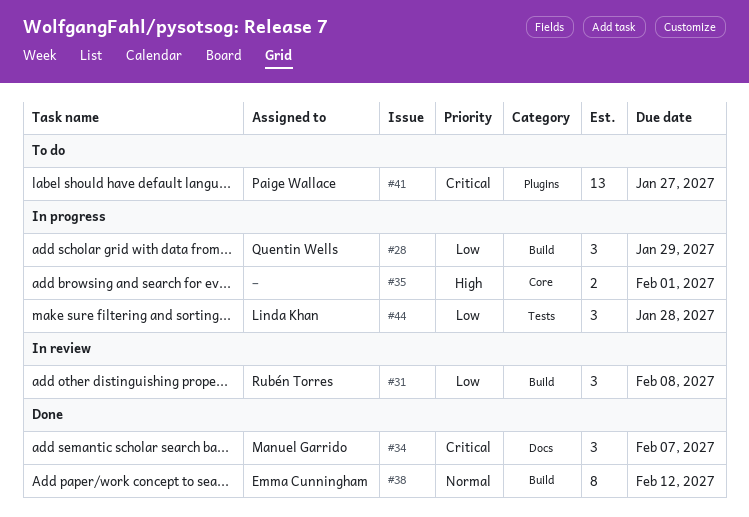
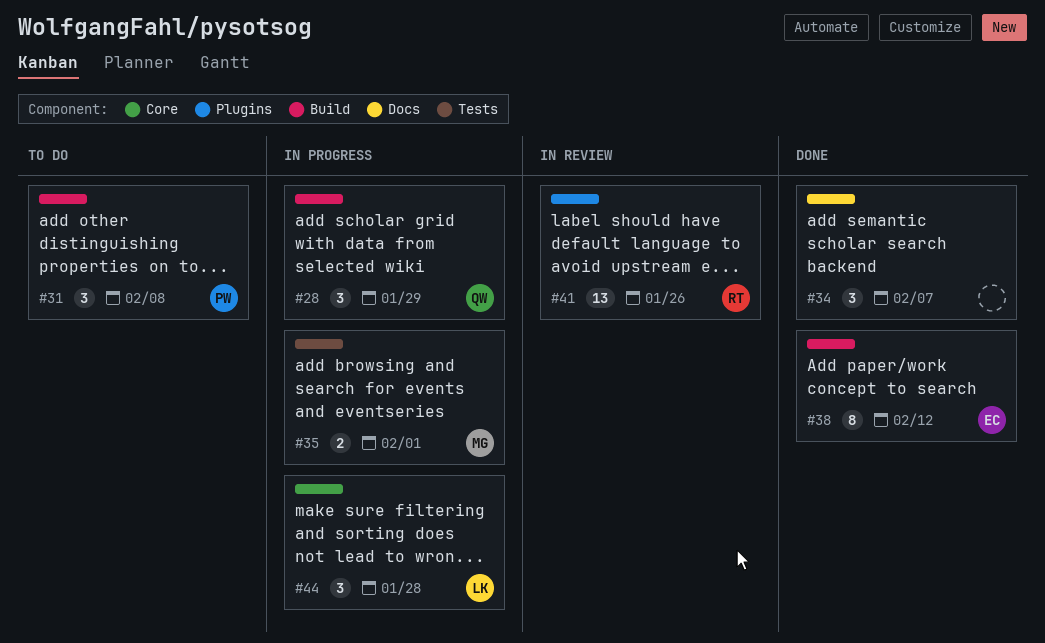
#31, status: In review -> To do
#31, owner: Rubén Torres -> Paige Wallace
#34, owner: Manuel Garrido -> none
#35, owner: none -> Manuel Garrido
#35, label: Core -> Tests
#41, status: To do -> In review
#41, owner: Paige Wallace -> Rubén Torres
#41, due: Jan 27 -> Jan 26
#44, label: Tests -> Core

